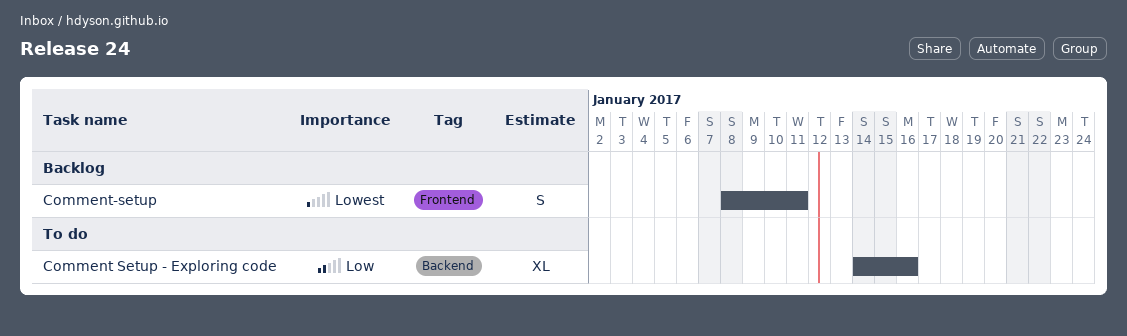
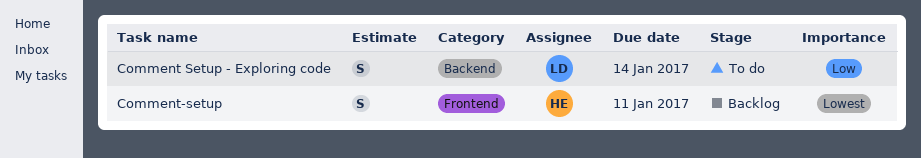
Comment Setup - Exploring code, estimate: XL -> S
Comment Setup - Exploring code, due: Jan 16 -> Jan 14

